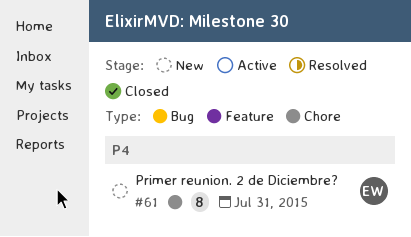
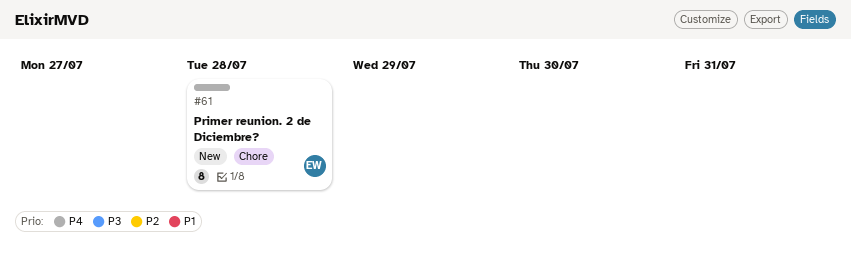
#61, due: Jul 31 -> Jul 28

